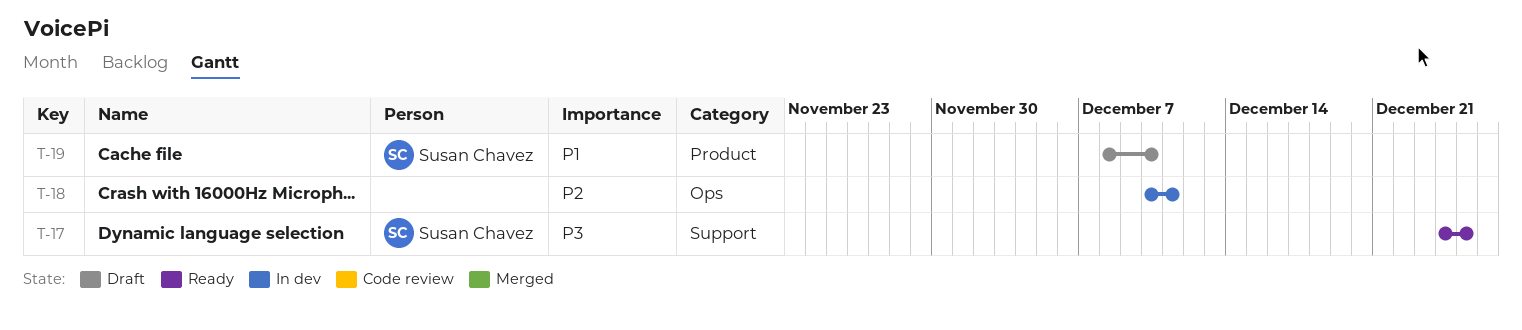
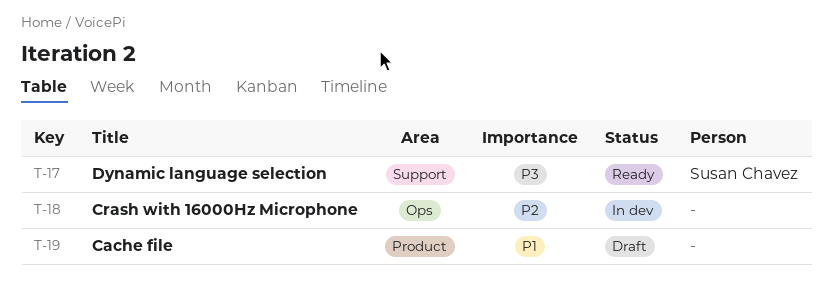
T-19, owner: Susan Chavez -> none

